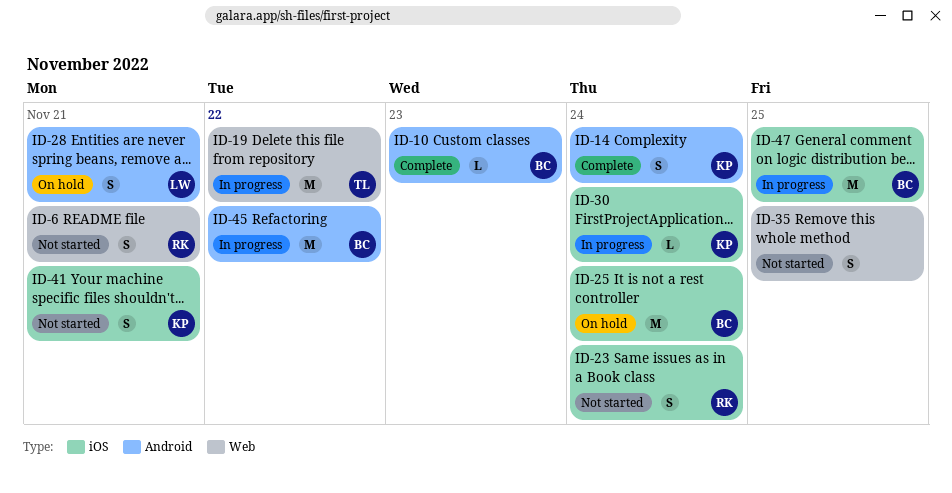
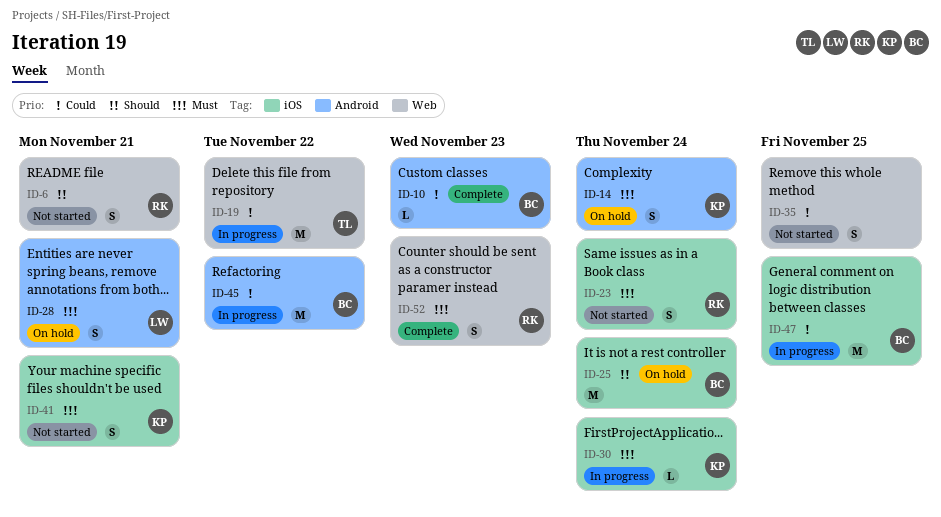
ID-14, status: Complete -> On hold
ID-52: none -> present

